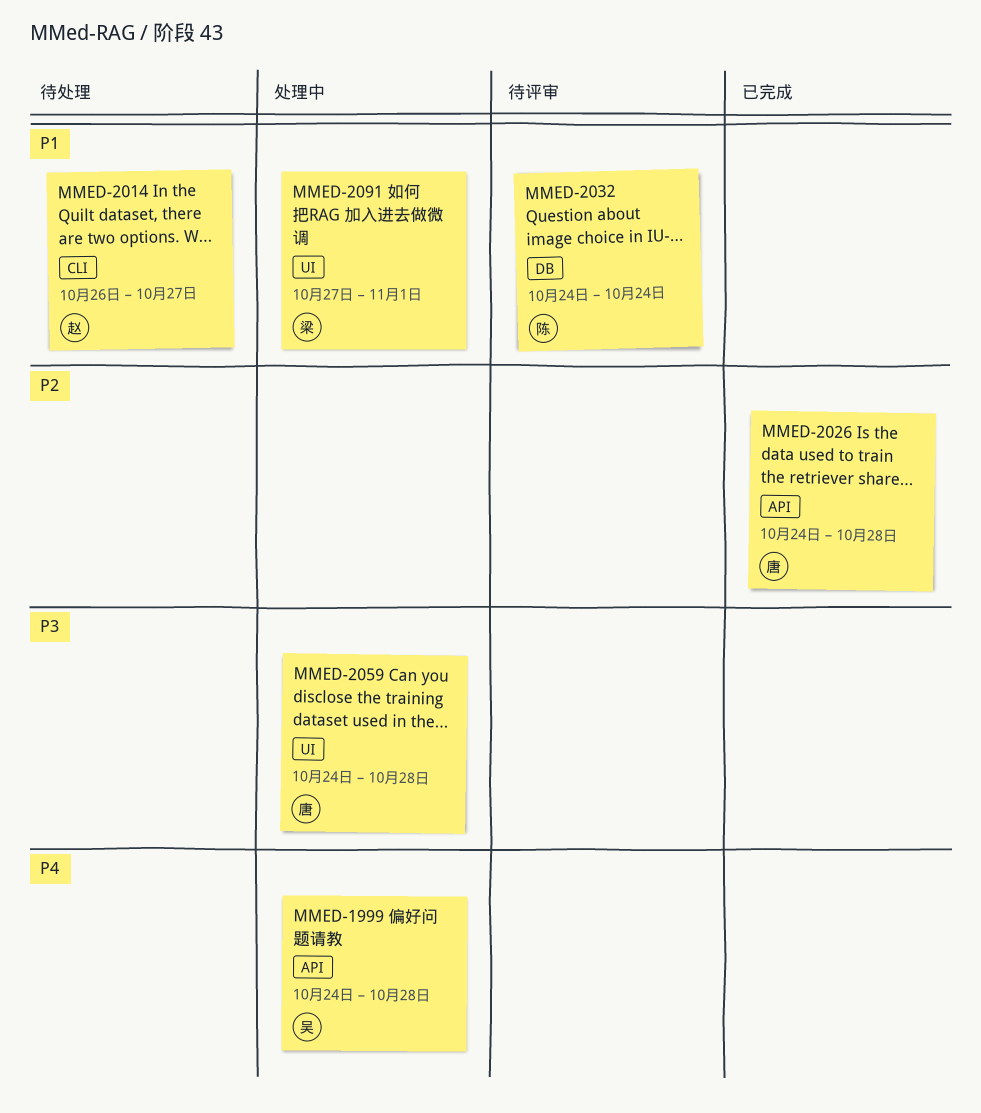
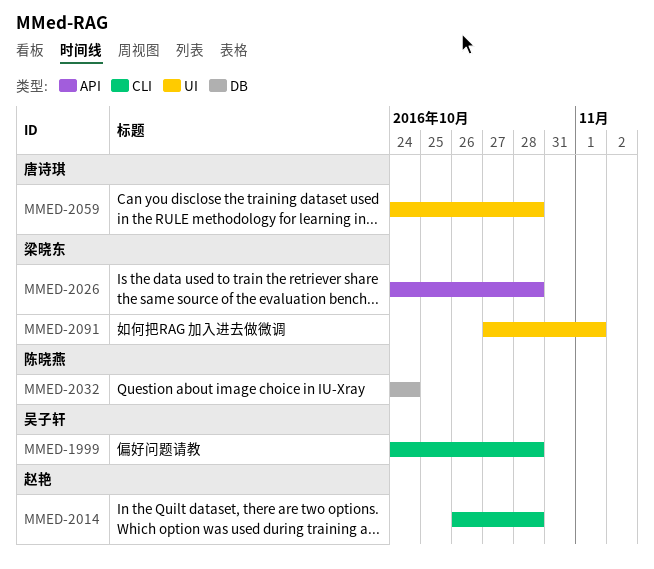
MMED-1999, label: API -> CLI
MMED-2014, due: Oct 27 -> Oct 28
MMED-2026, owner: 唐诗琪 -> 梁晓东

